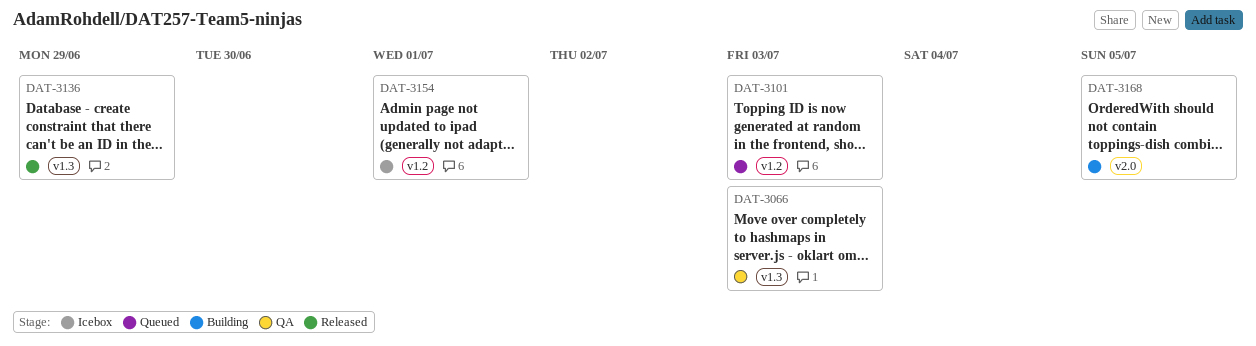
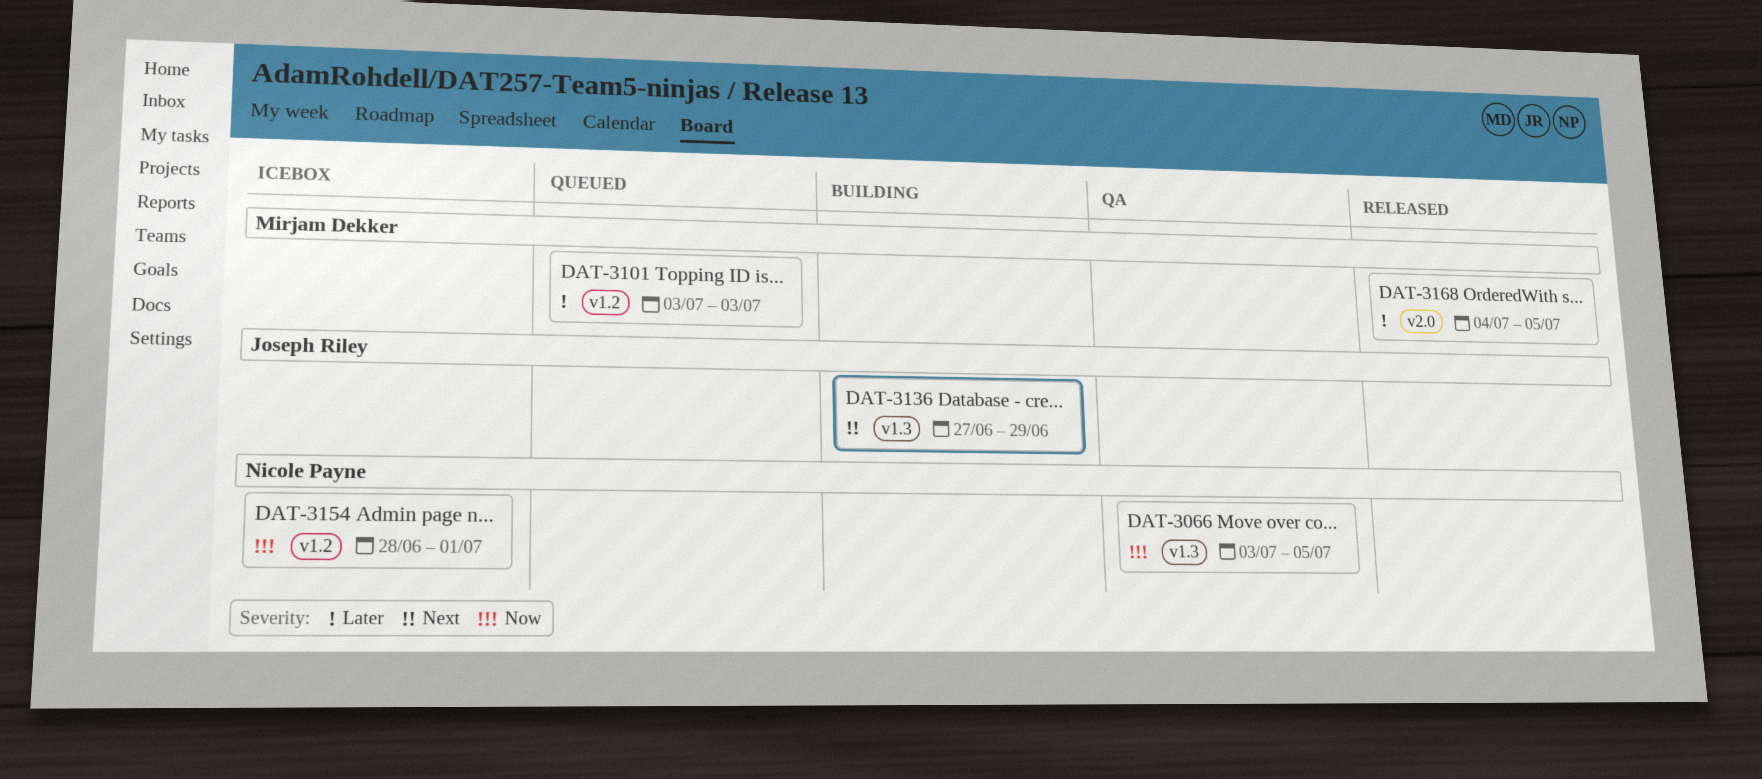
DAT-3066, due: Jul 3 -> Jul 5
DAT-3136, status: Released -> Building
DAT-3168, status: Building -> Released

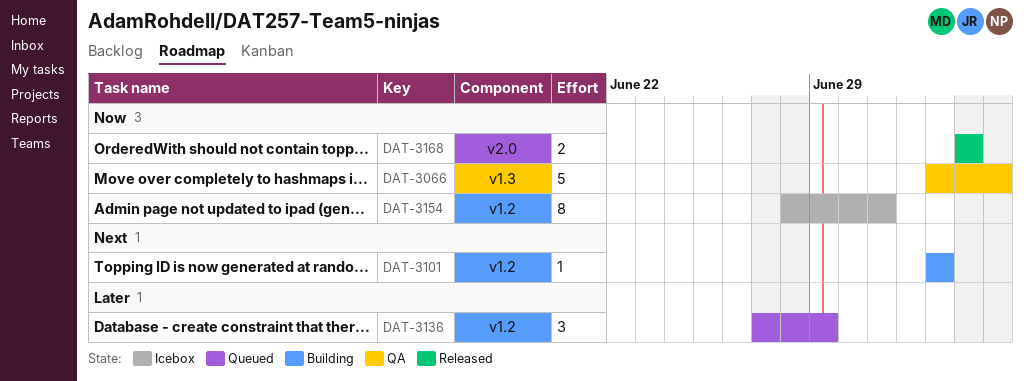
DAT-3101, status: Queued -> Building
DAT-3101, priority: Later -> Next
DAT-3136, status: Building -> Queued
DAT-3136, priority: Next -> Later
DAT-3136, label: v1.3 -> v1.2
DAT-3168, priority: Later -> Now
DAT-3168, due: Jul 5 -> Jul 4

